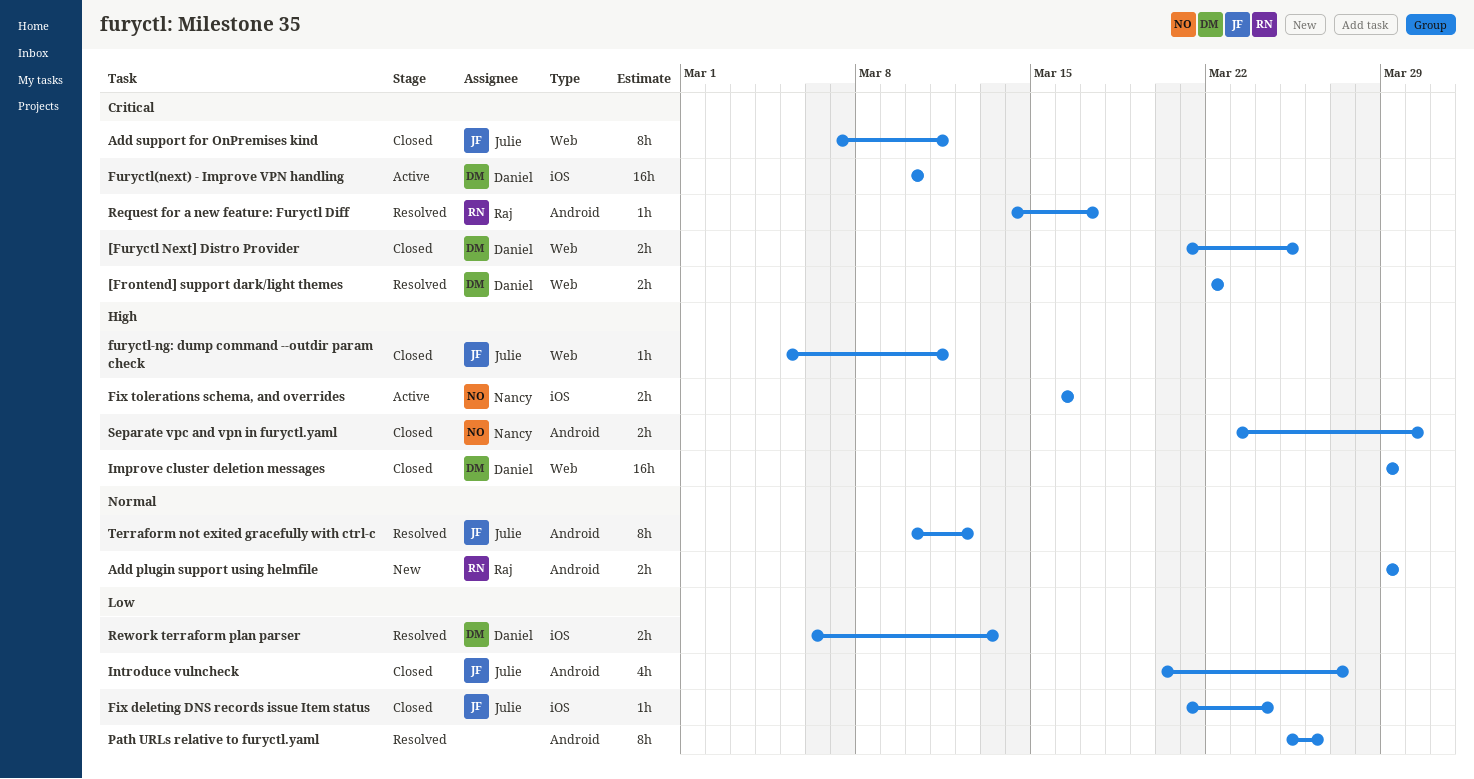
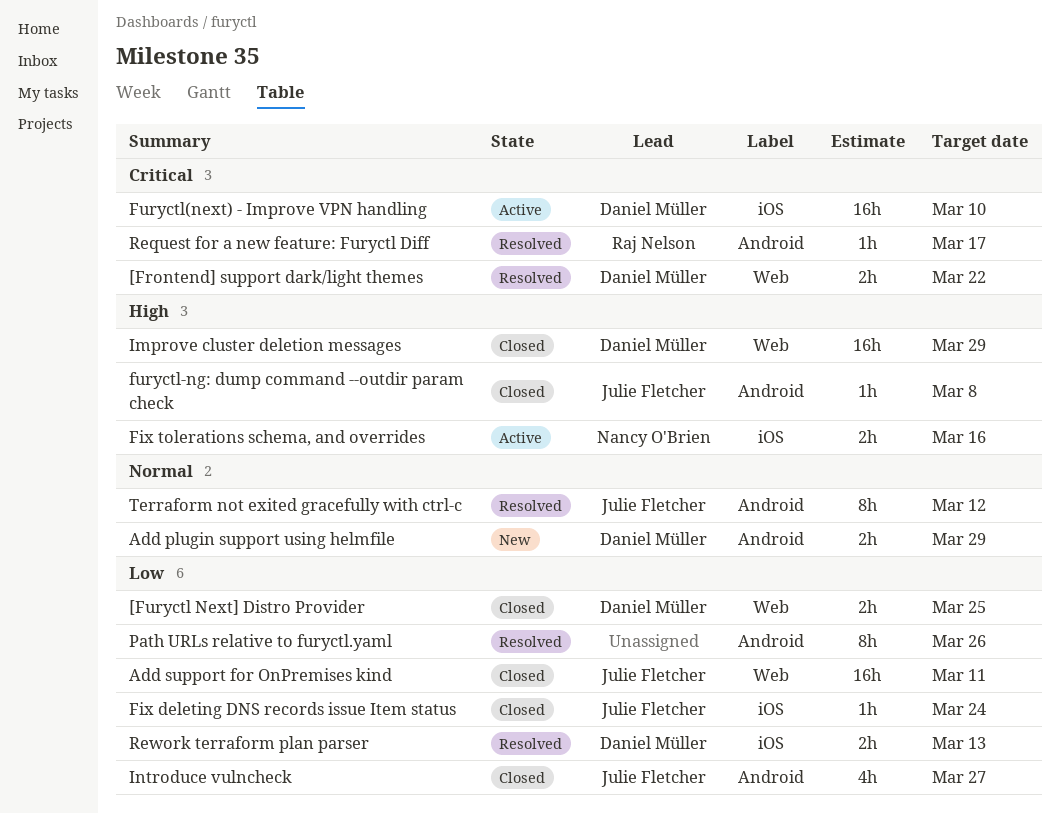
[Furyctl Next] Distro Provider, priority: Critical -> Low
Add plugin support using helmfile, owner: Raj Nelson -> Daniel Müller
Add support for OnPremises kind, priority: Critical -> Low
Add support for OnPremises kind, estimate: 8h -> 16h
furyctl-ng: dump command --outdir param check, label: Web -> Android
furyctl-ng: dump command --outdir param check, due: Mar 11 -> Mar 8
Separate vpc and vpn in furyctl.yaml: present -> none

